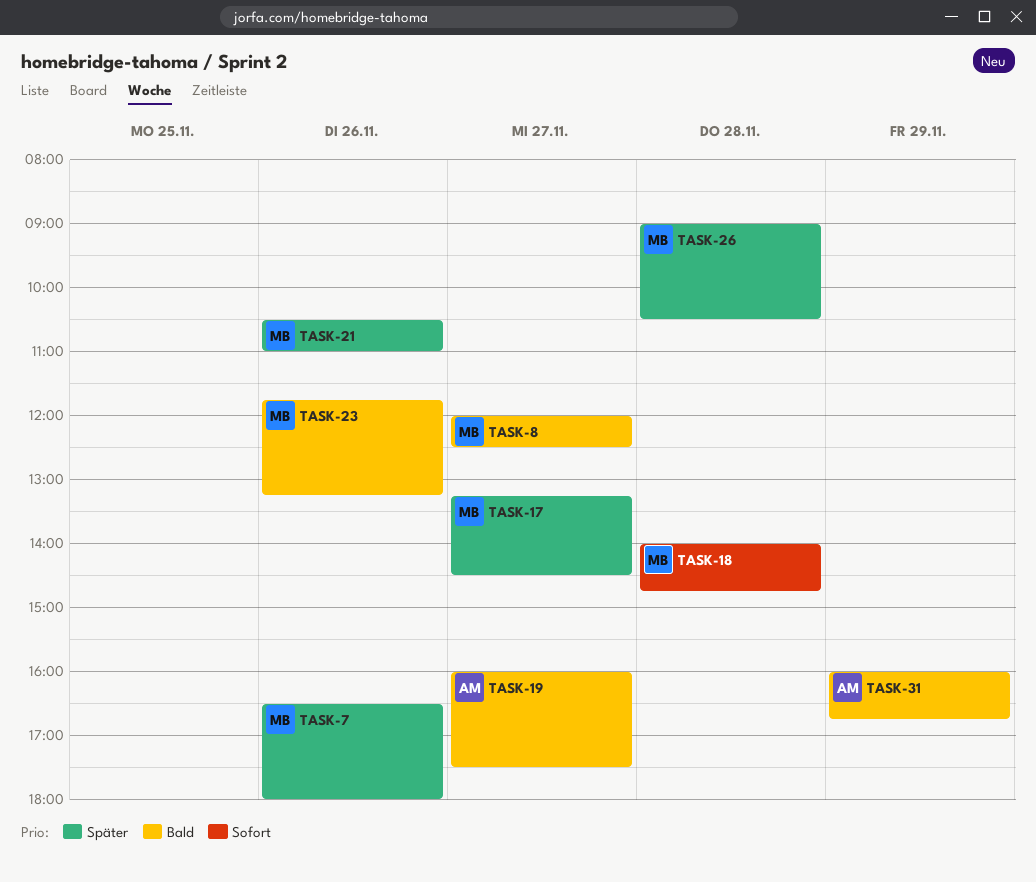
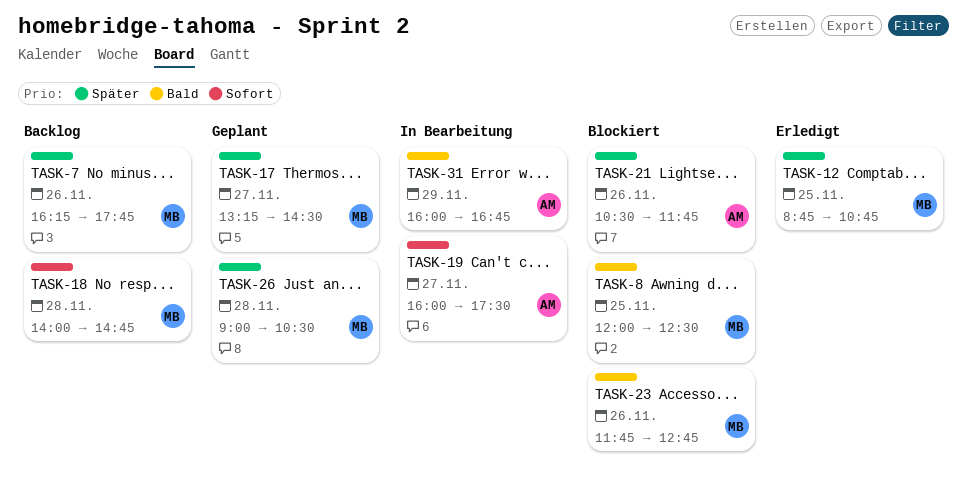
TASK-7, begins: 16:30 -> 16:15
TASK-7, ends: 18:00 -> 17:45
TASK-8, day: Nov 27 -> Nov 25
TASK-12: none -> present
TASK-19, priority: Bald -> Sofort
TASK-21, owner: MB -> AM
TASK-21, ends: 11:00 -> 11:45
TASK-23, ends: 13:15 -> 12:45

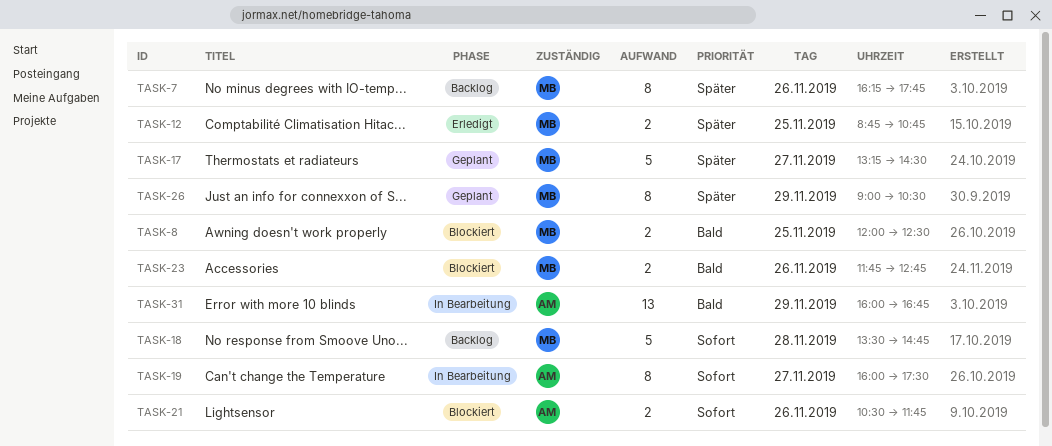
TASK-18, begins: 14:00 -> 13:30
TASK-21, priority: Später -> Sofort
TASK-26, day: Nov 28 -> Nov 29

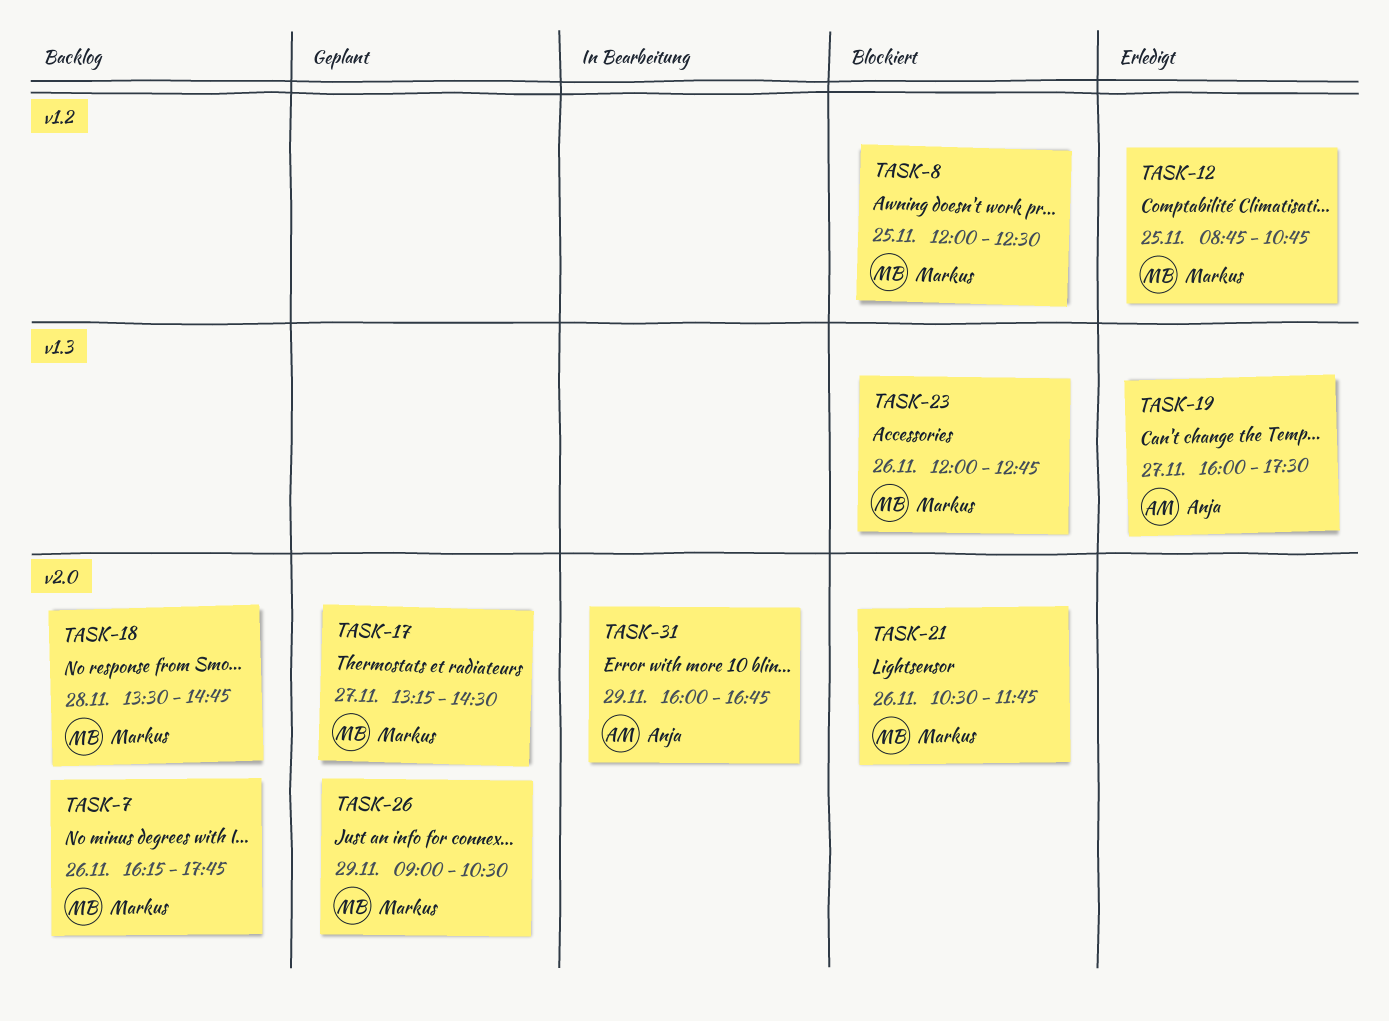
TASK-19, status: In Bearbeitung -> Erledigt
TASK-21, owner: Anja -> Markus
TASK-23, begins: 11:45 -> 12:00

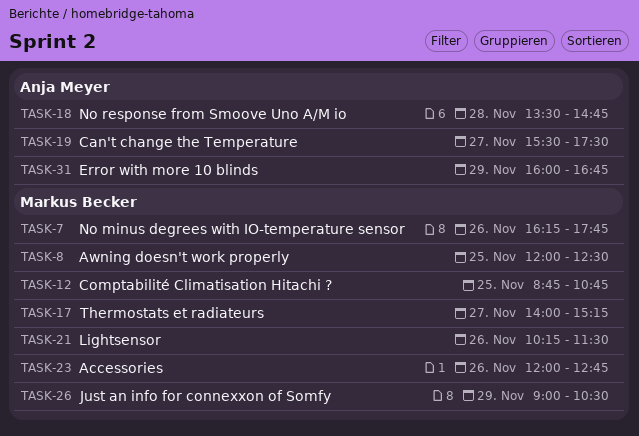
TASK-17, begins: 13:15 -> 14:00
TASK-17, ends: 14:30 -> 15:15
TASK-18, owner: Markus Becker -> Anja Meyer
TASK-19, begins: 16:00 -> 15:30
TASK-21, begins: 10:30 -> 10:15
TASK-21, ends: 11:45 -> 11:30

